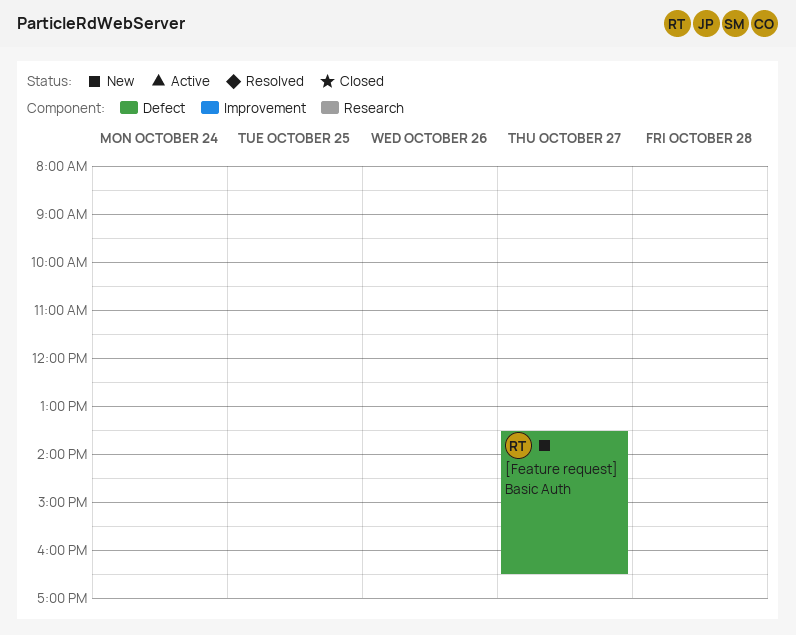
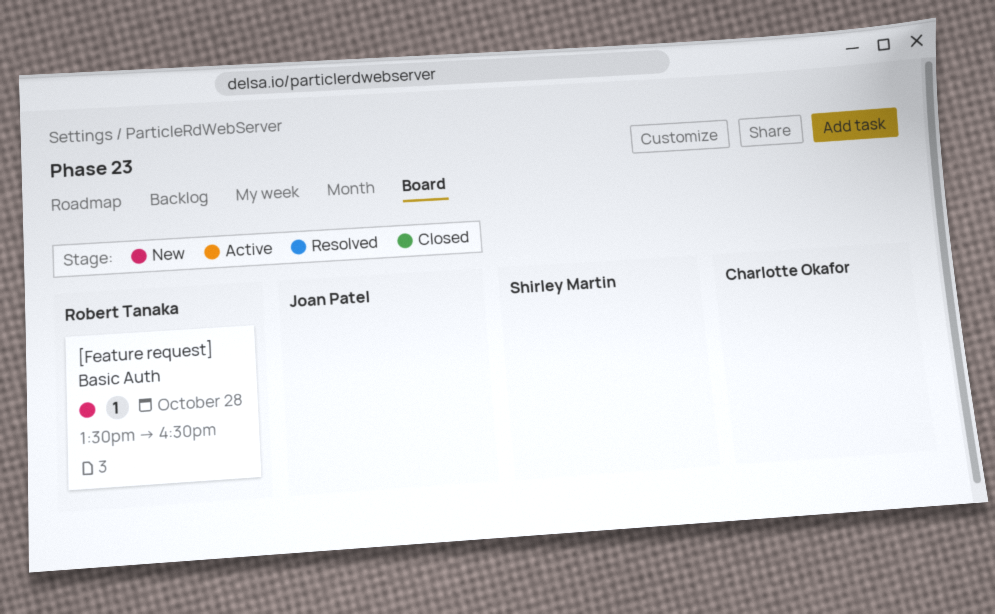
[Feature request] Basic Auth, day: Oct 27 -> Oct 28

